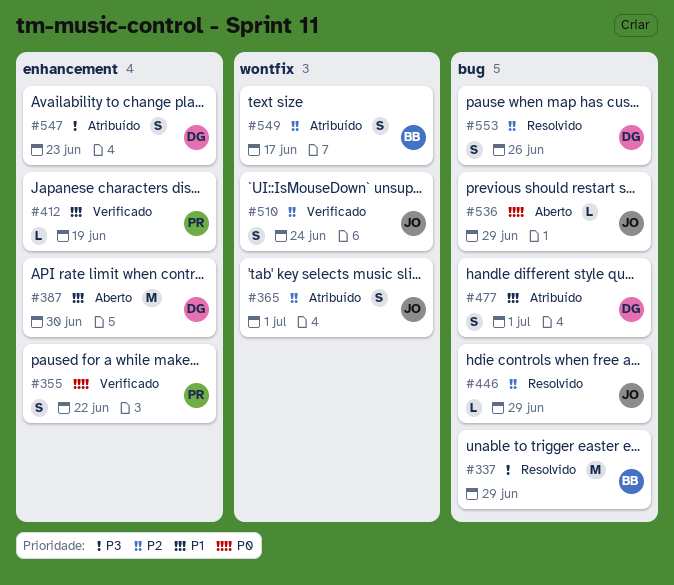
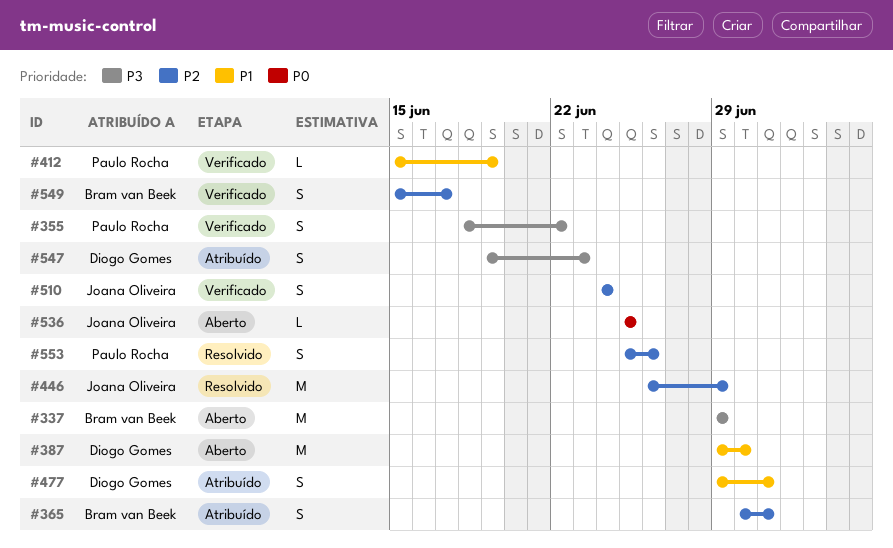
#337, status: Resolvido -> Aberto
#355, priority: P0 -> P3
#365, owner: Joana Oliveira -> Bram van Beek
#446, estimate: L -> M
#536, due: Jun 29 -> Jun 25
#549, status: Atribuído -> Verificado
#553, owner: Diogo Gomes -> Paulo Rocha

